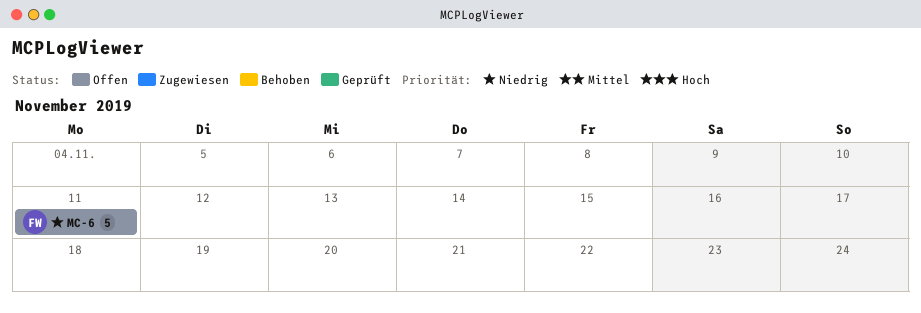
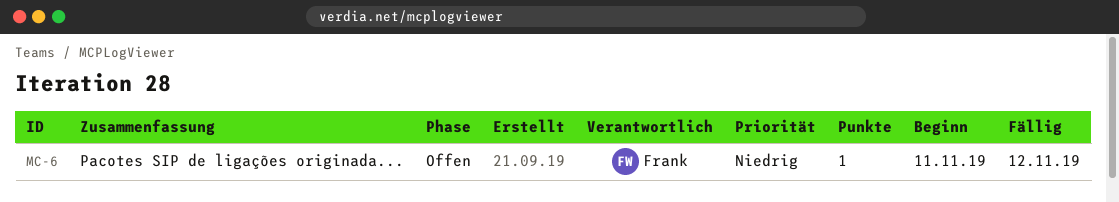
MC-6, estimate: 5 -> 1
MC-6, due: Nov 11 -> Nov 12

